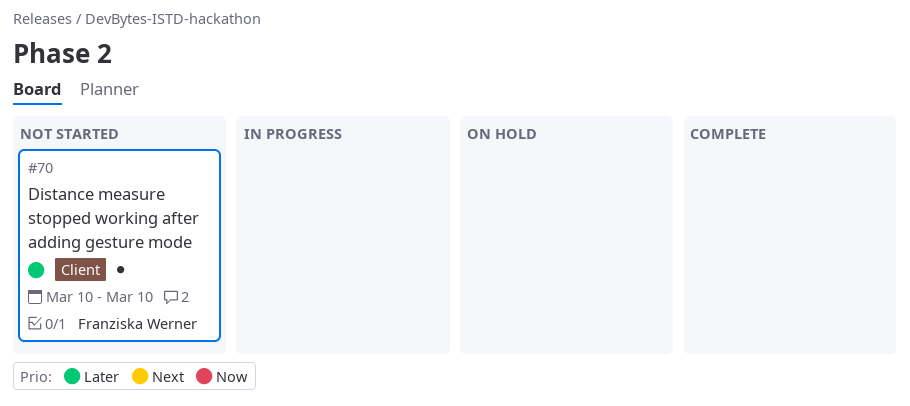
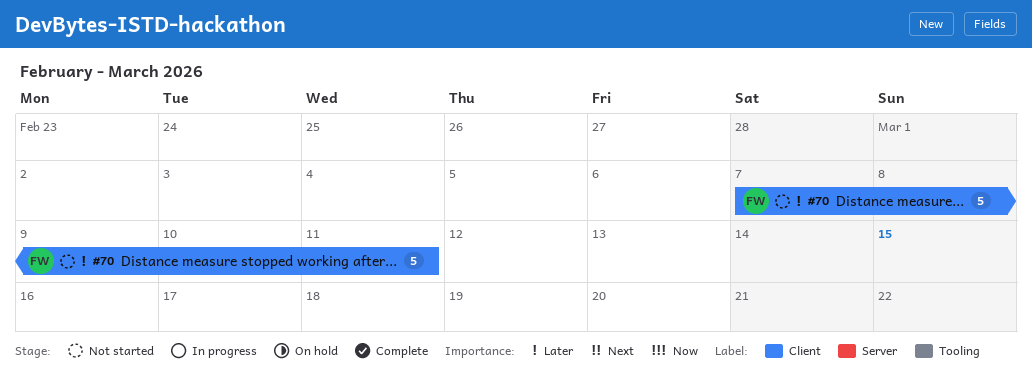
#70, estimate: 1 -> 5
#70, start: Mar 10 -> Mar 7
#70, due: Mar 10 -> Mar 11

